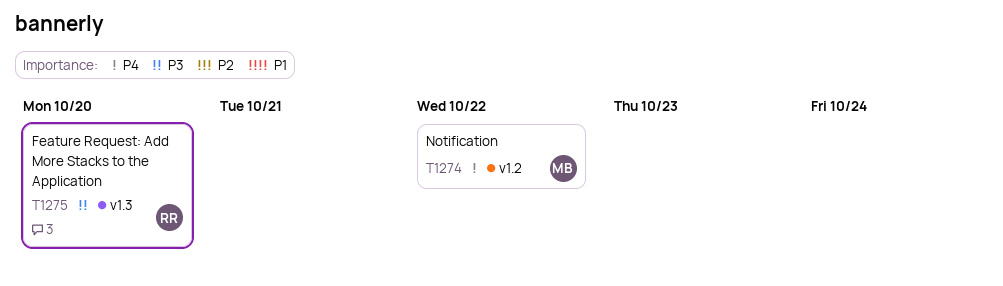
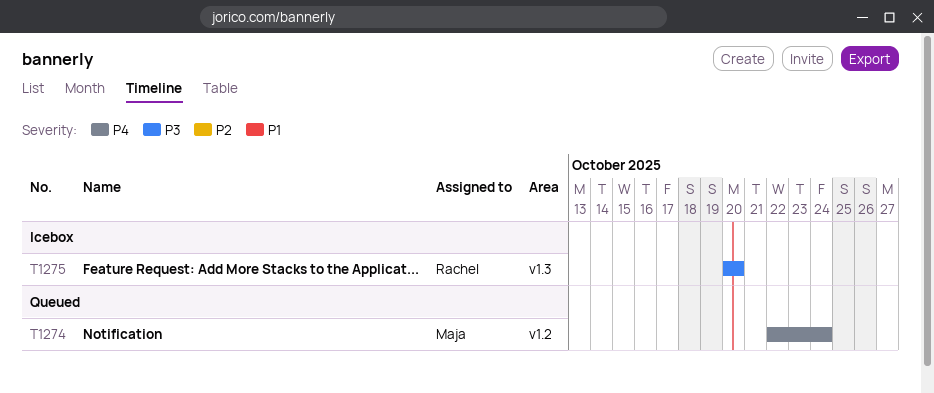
T1274, due: Oct 22 -> Oct 24

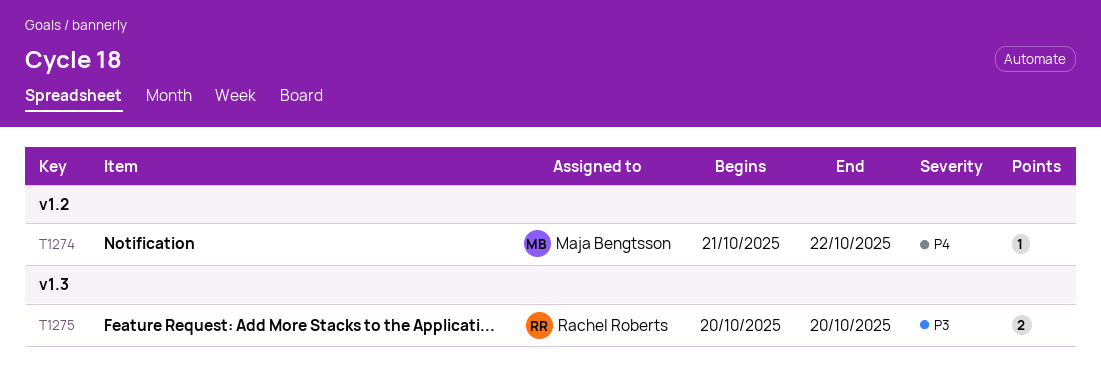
T1274, start: Oct 22 -> Oct 21
T1274, due: Oct 24 -> Oct 22

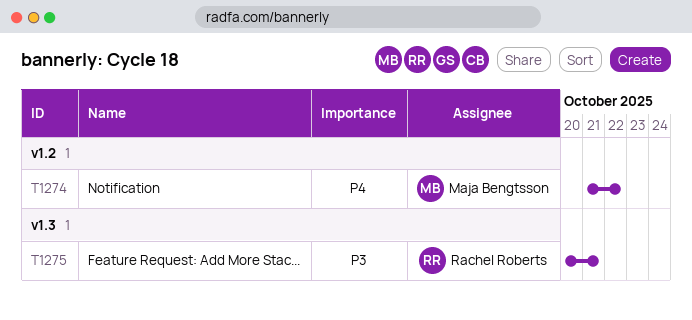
T1275, due: Oct 20 -> Oct 21

